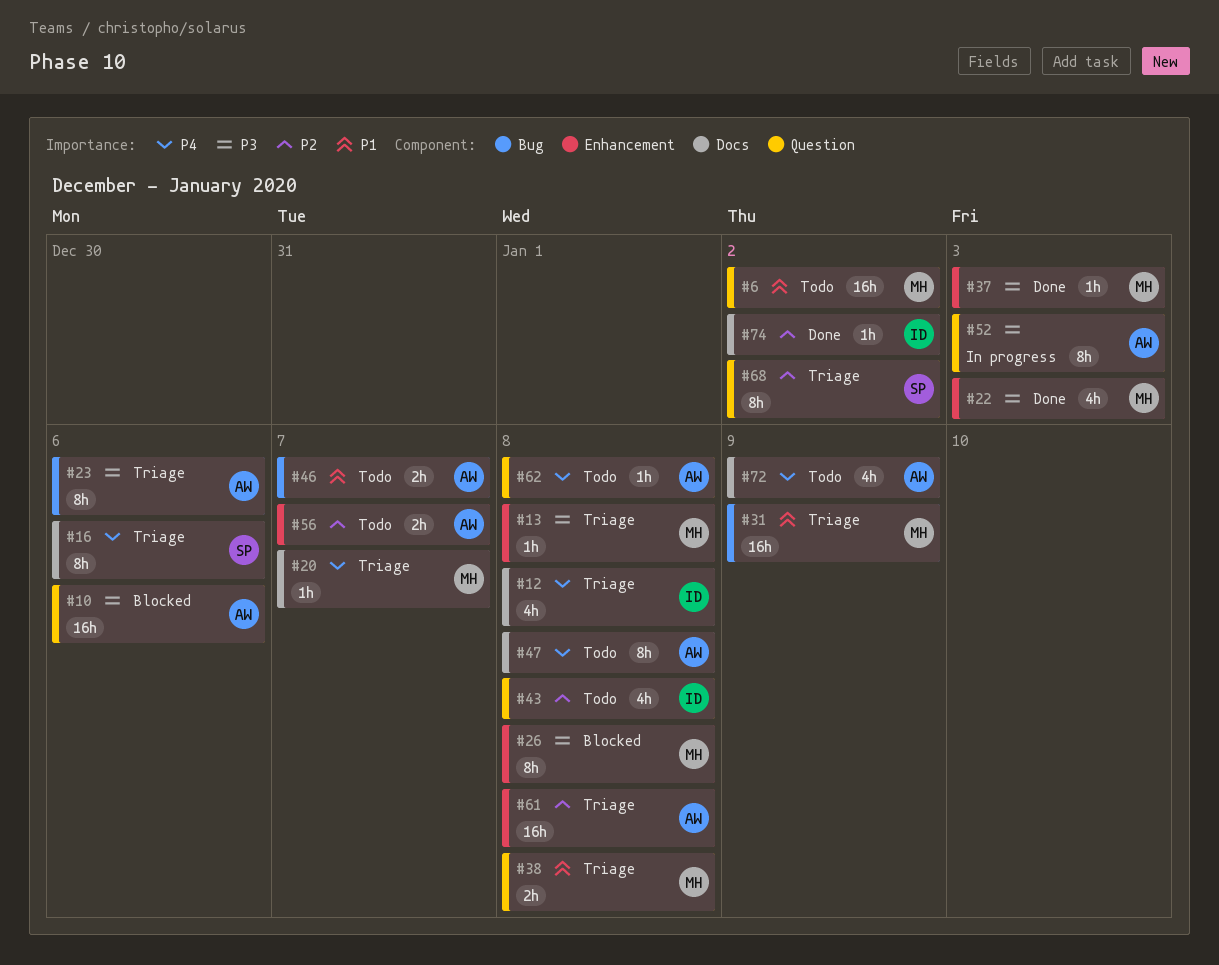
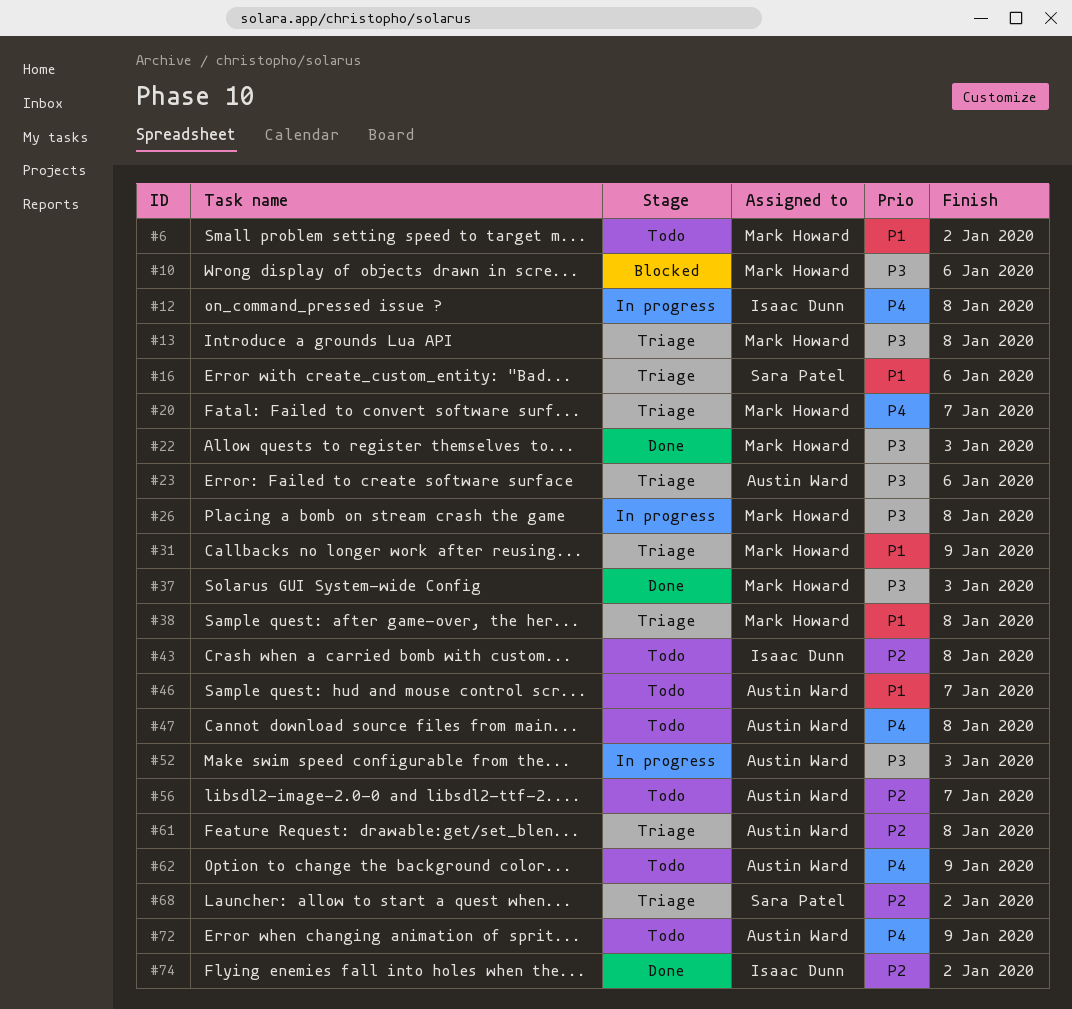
#10, owner: Austin Ward -> Mark Howard
#12, status: Triage -> In progress
#16, priority: P4 -> P1
#26, status: Blocked -> In progress
#62, due: Jan 8 -> Jan 9

